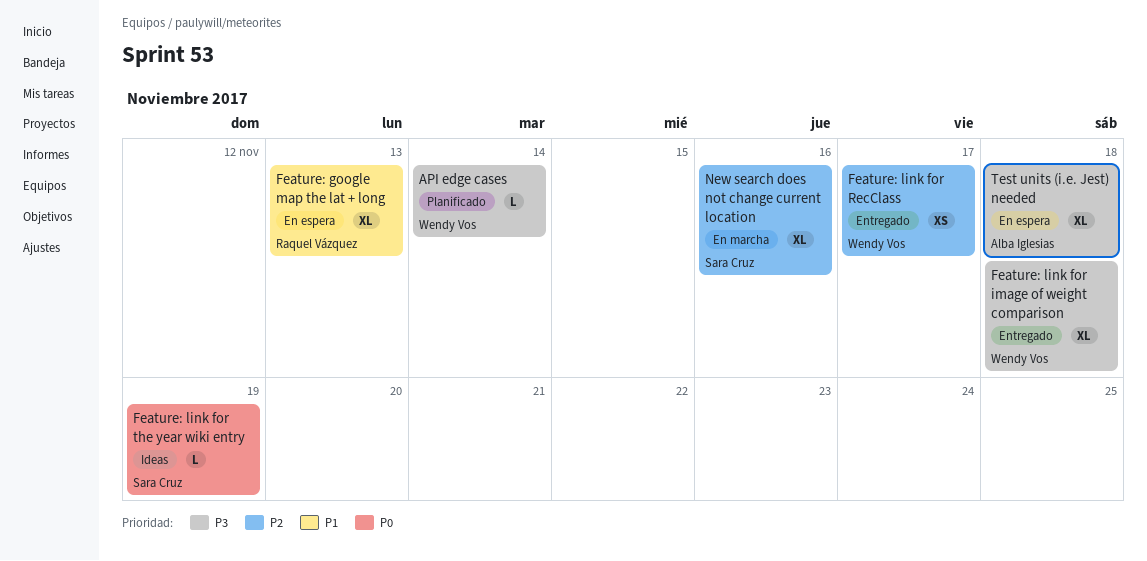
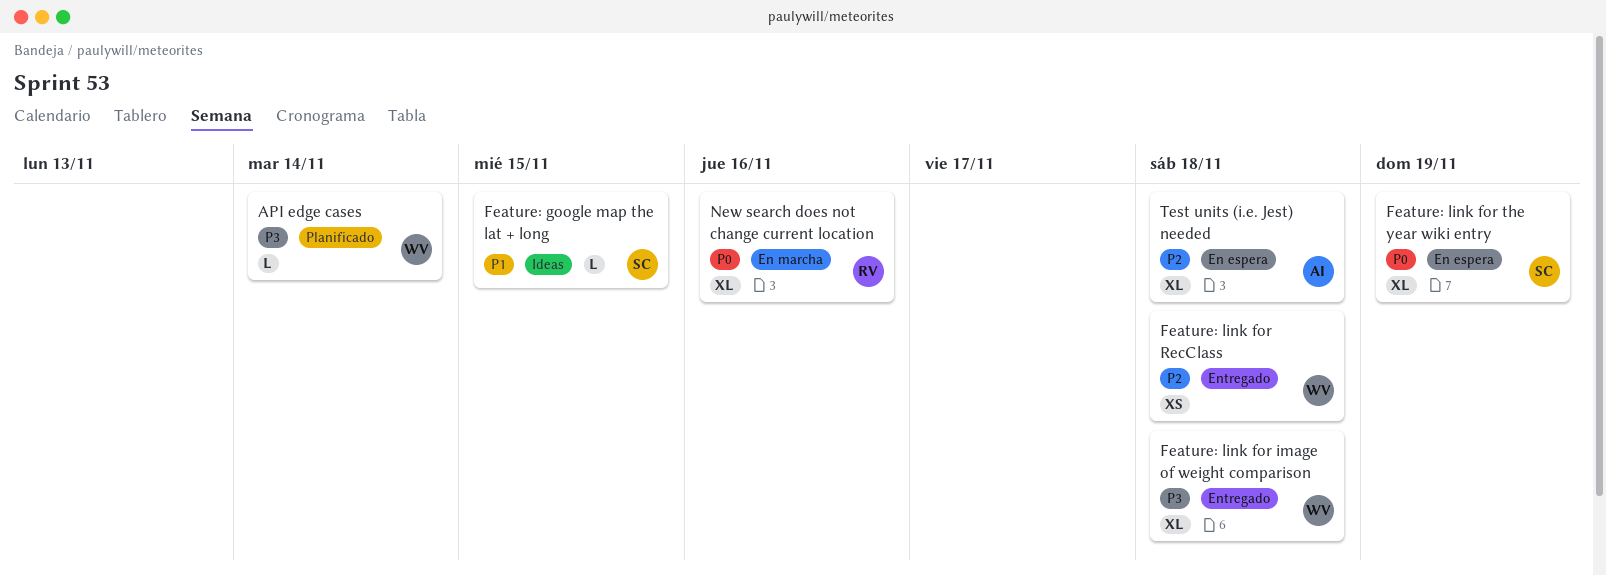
Feature: google map the lat + long, status: En espera -> Ideas
Feature: google map the lat + long, owner: Raquel Vázquez -> Sara Cruz
Feature: google map the lat + long, estimate: XL -> L
Feature: google map the lat + long, due: Nov 13 -> Nov 15
Feature: link for RecClass, due: Nov 17 -> Nov 18
Feature: link for the year wiki entry, status: Ideas -> En espera
Feature: link for the year wiki entry, estimate: L -> XL
New search does not change current location, owner: Sara Cruz -> Raquel Vázquez
New search does not change current location, priority: P2 -> P0
Test units (i.e. Jest) needed, priority: P3 -> P2

